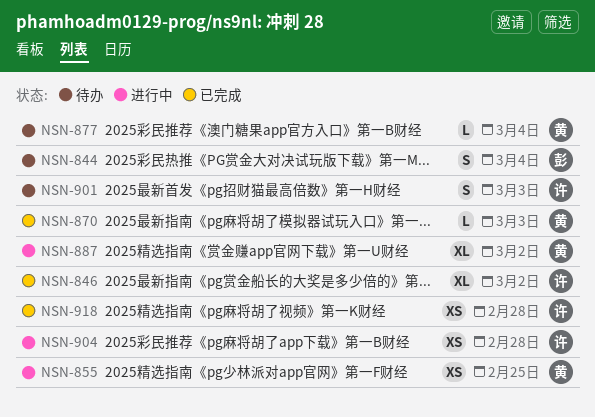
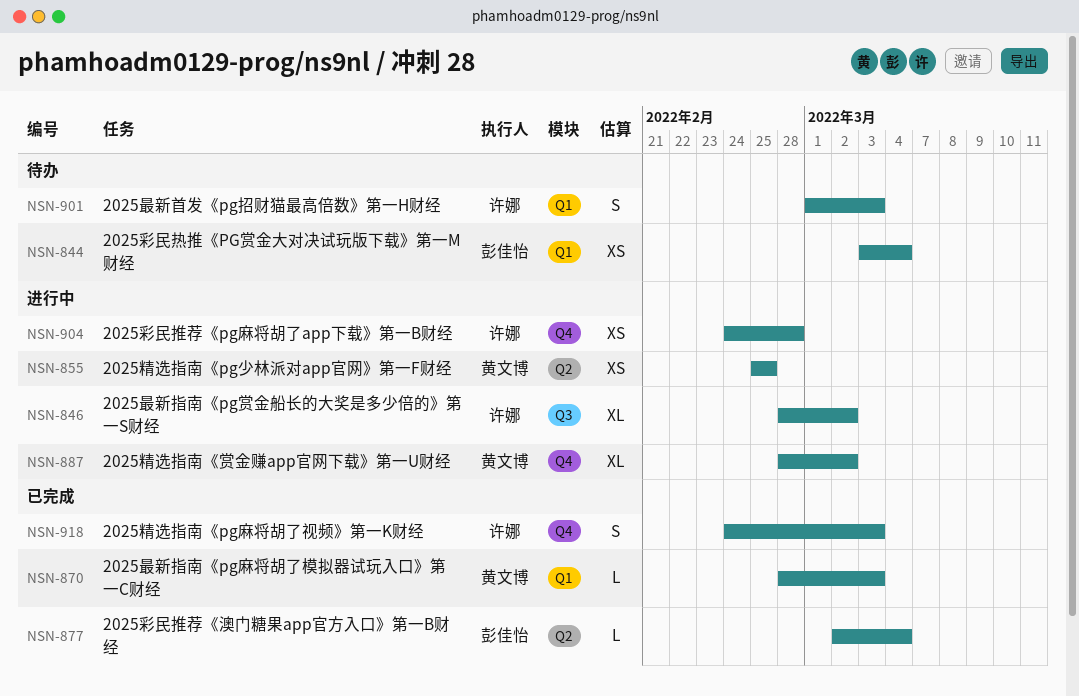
NSN-844, estimate: S -> XS
NSN-846, status: 已完成 -> 进行中
NSN-877, status: 待办 -> 已完成
NSN-877, owner: 黄文博 -> 彭佳怡
NSN-918, estimate: XS -> S
NSN-918, due: Feb 28 -> Mar 3

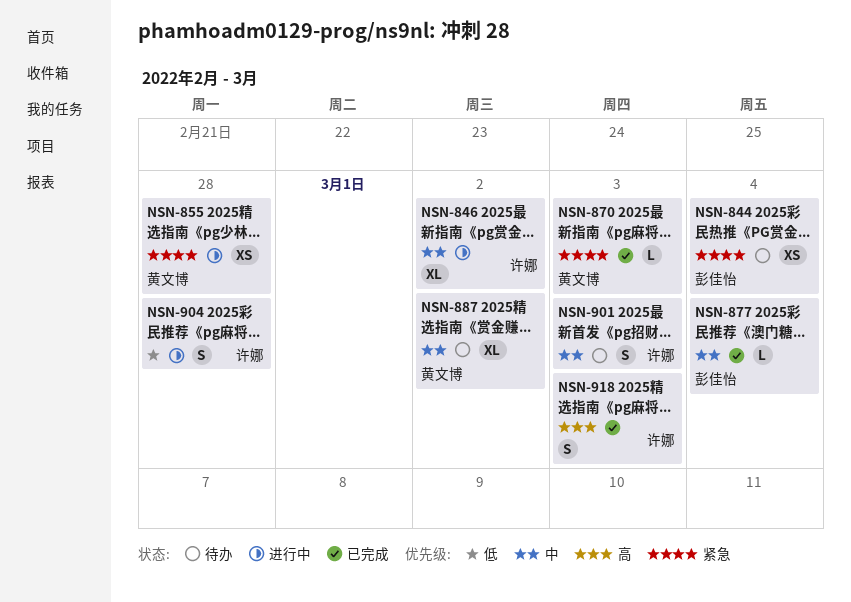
NSN-855, due: Feb 25 -> Feb 28
NSN-887, status: 进行中 -> 待办
NSN-904, estimate: XS -> S

